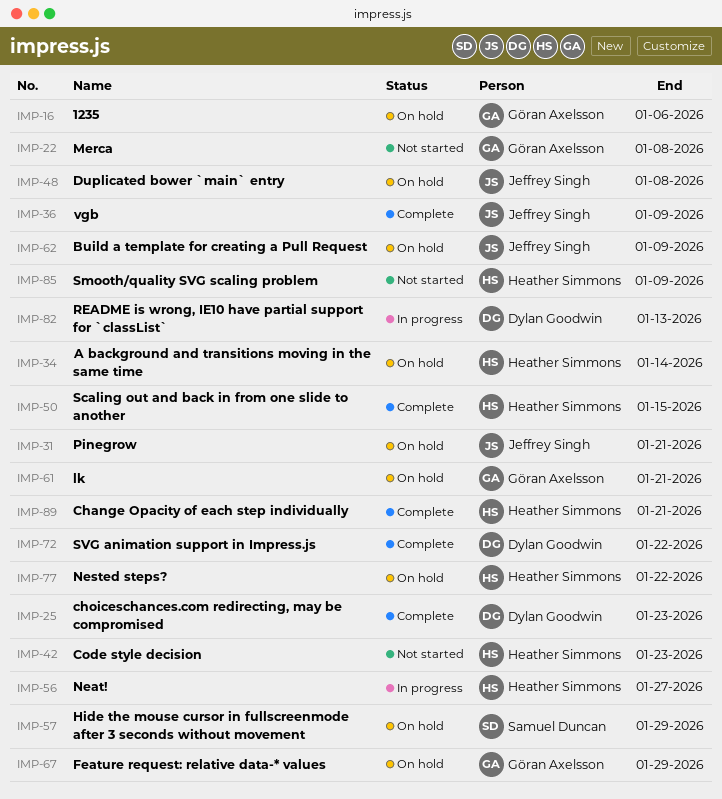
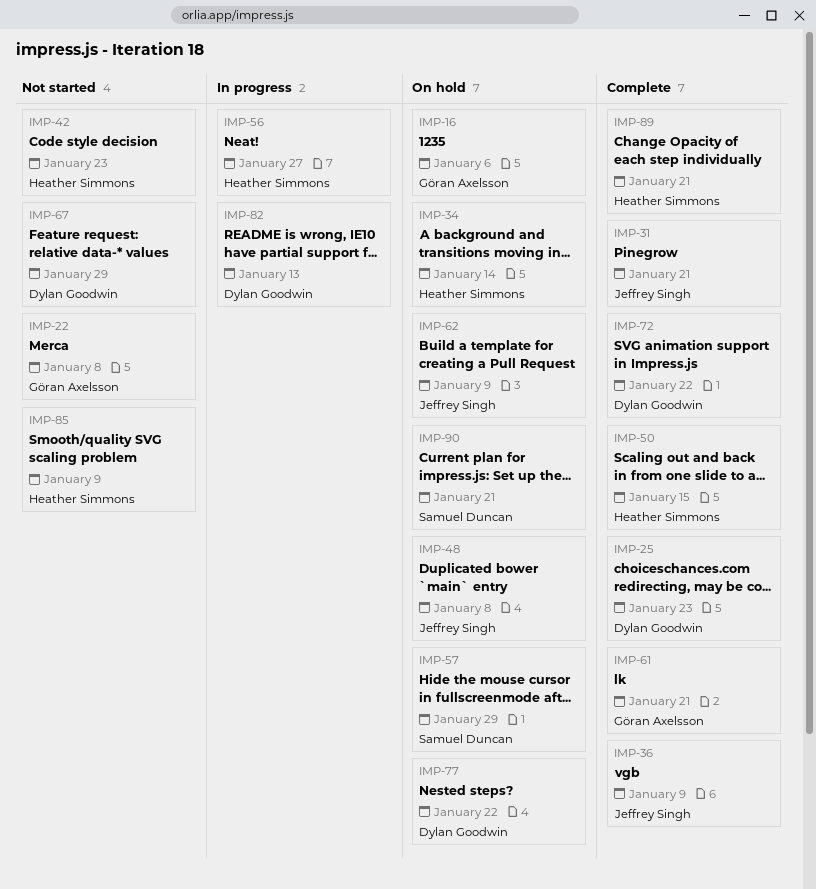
IMP-31, status: On hold -> Complete
IMP-61, status: On hold -> Complete
IMP-67, status: On hold -> Not started
IMP-67, owner: Göran Axelsson -> Dylan Goodwin
IMP-77, owner: Heather Simmons -> Dylan Goodwin
IMP-90: none -> present

